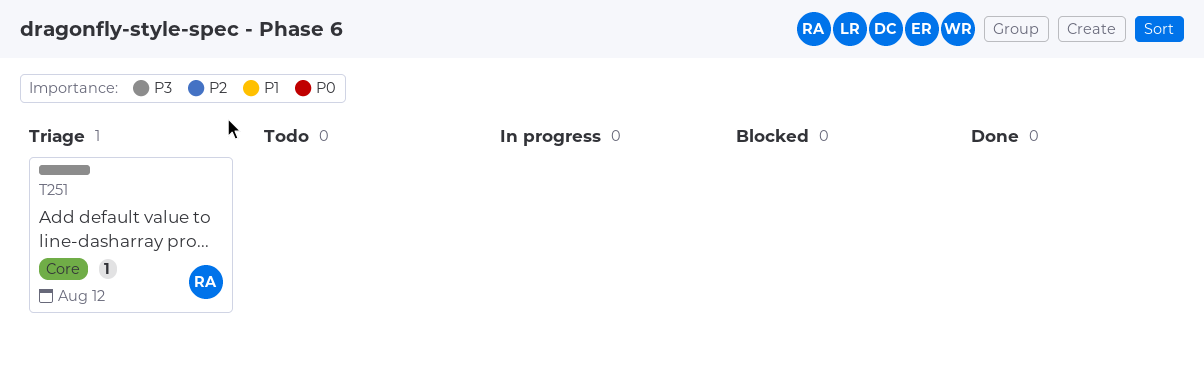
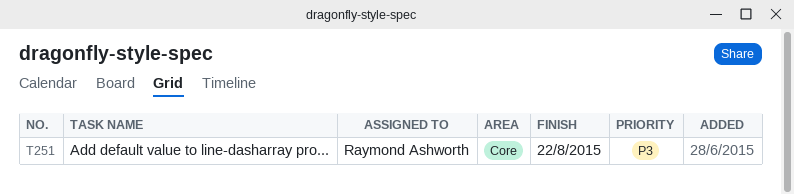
T251, due: Aug 12 -> Aug 22

